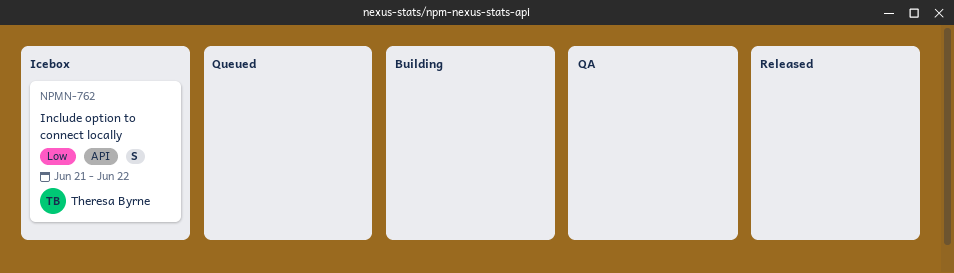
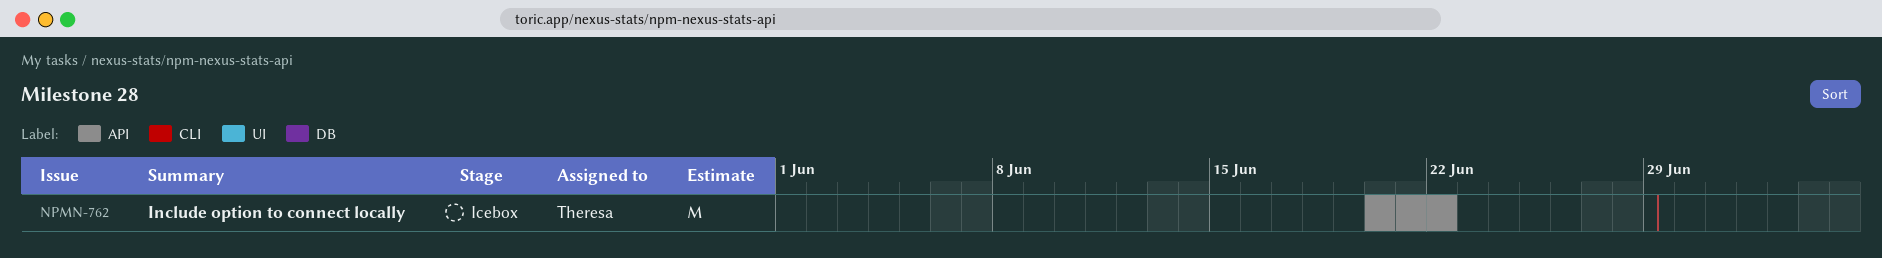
NPMN-762, estimate: S -> M
NPMN-762, start: Jun 21 -> Jun 20

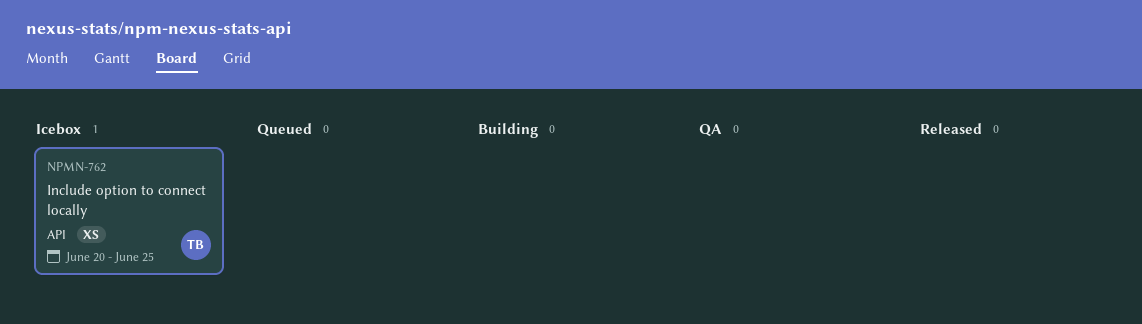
NPMN-762, estimate: M -> XS
NPMN-762, due: Jun 22 -> Jun 25

